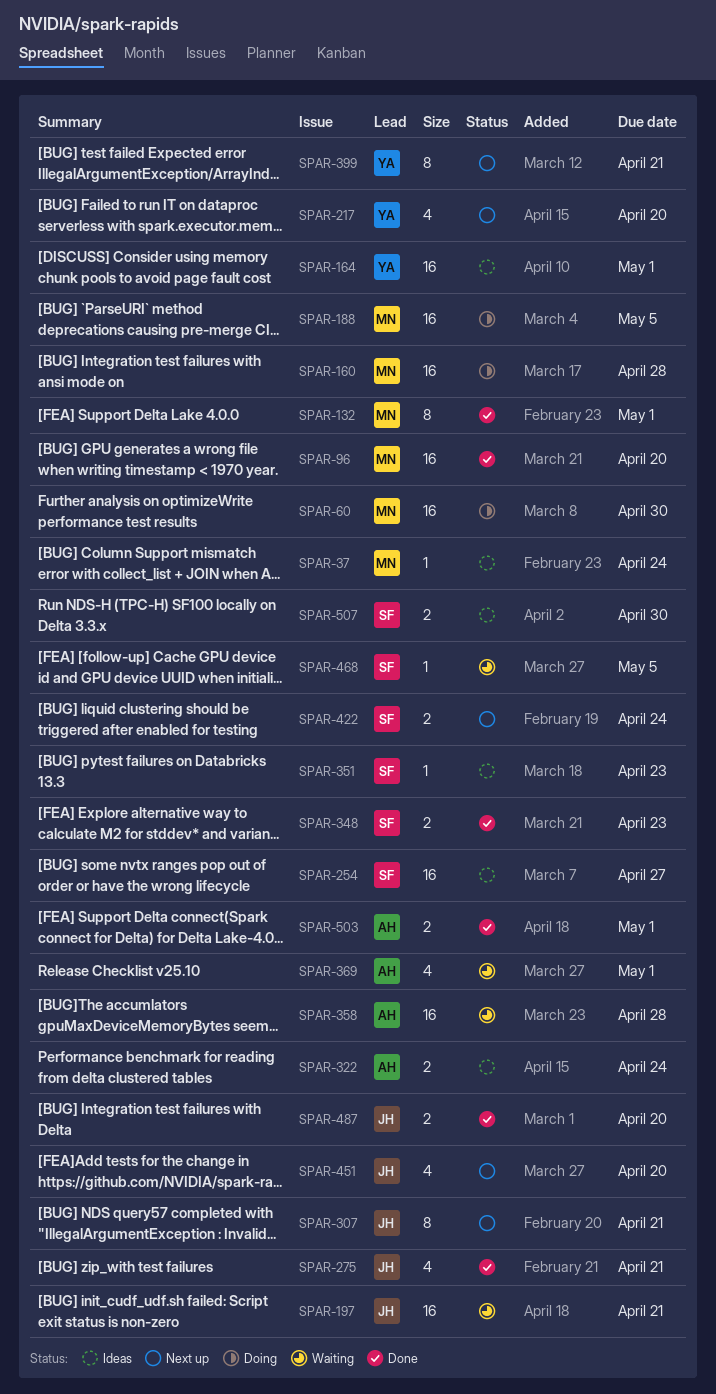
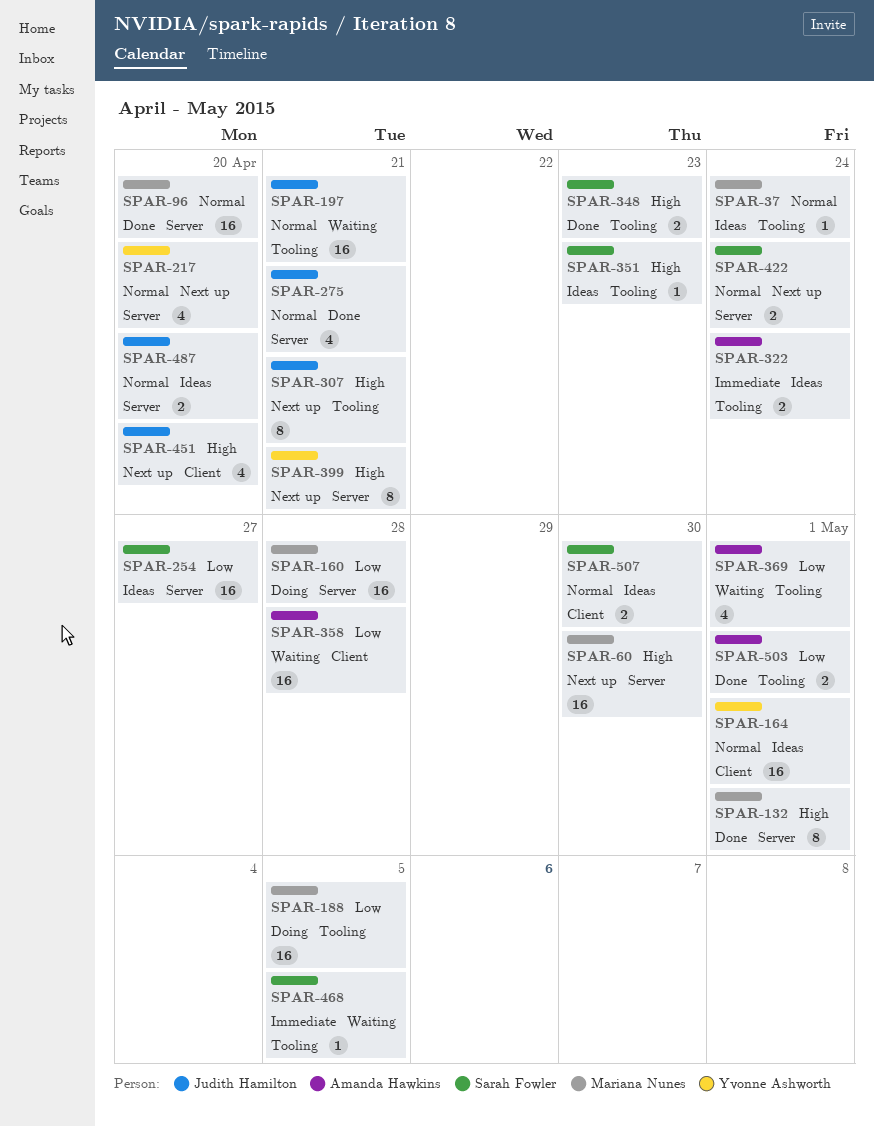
SPAR-60, status: Doing -> Next up
SPAR-487, status: Done -> Ideas

